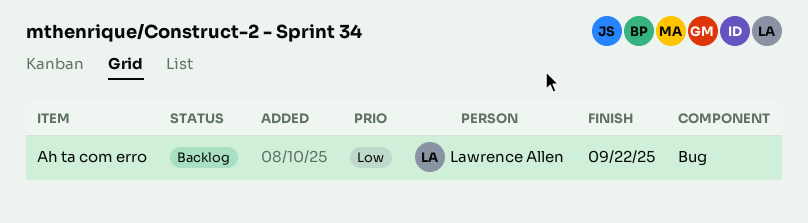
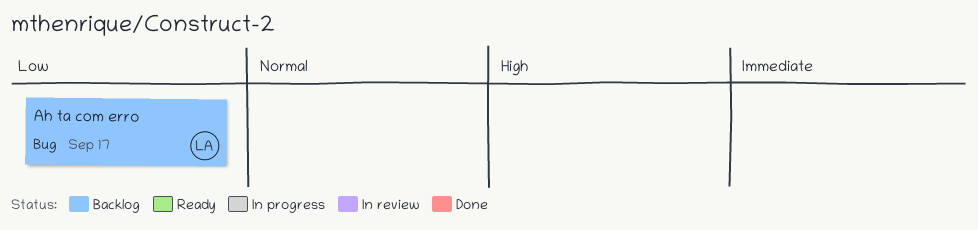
Ah ta com erro, due: Sep 22 -> Sep 17

